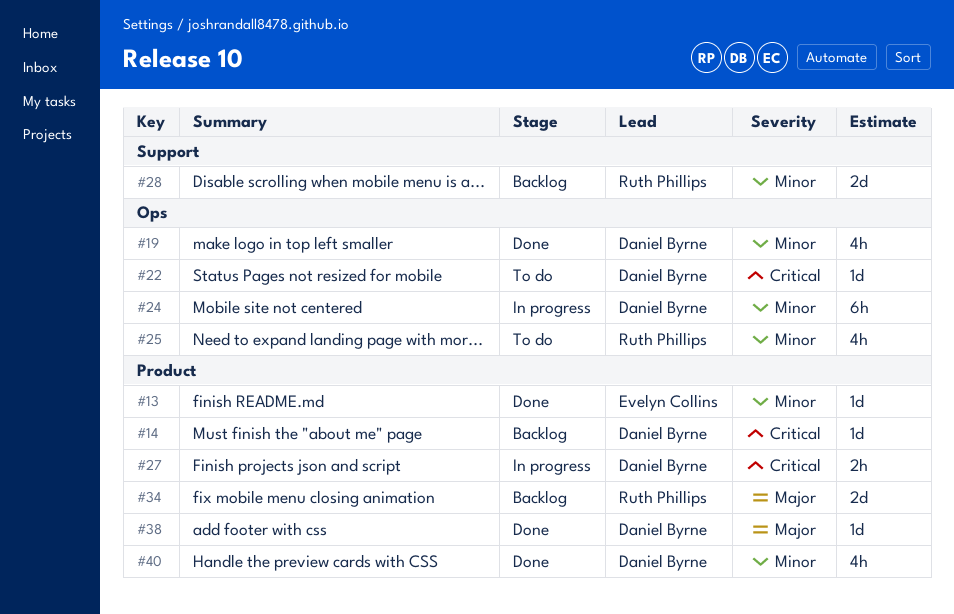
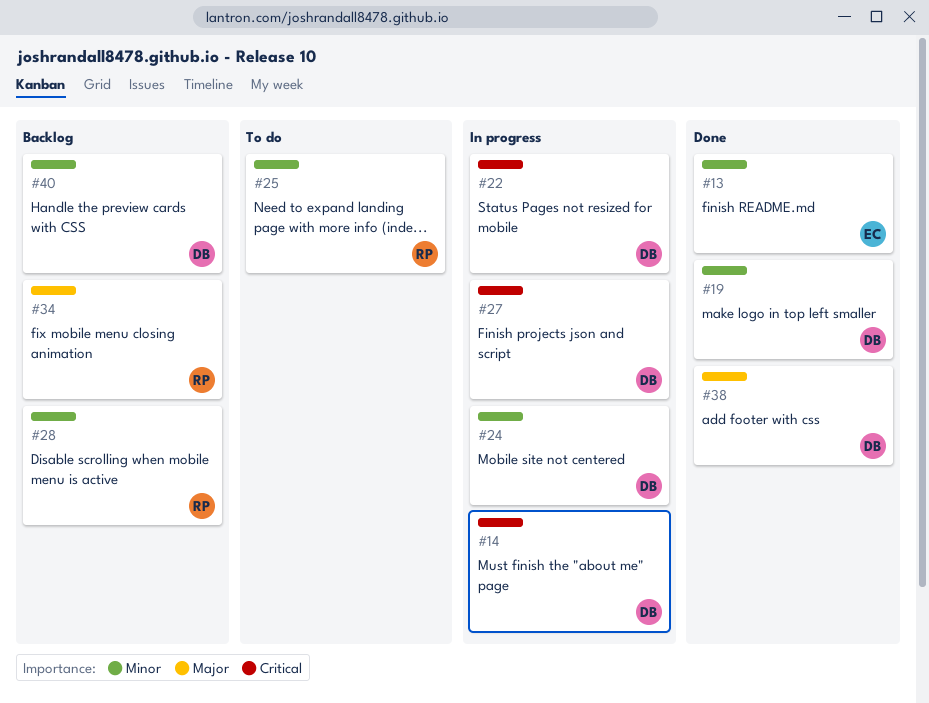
#14, status: Backlog -> In progress
#22, status: To do -> In progress
#40, status: Done -> Backlog

